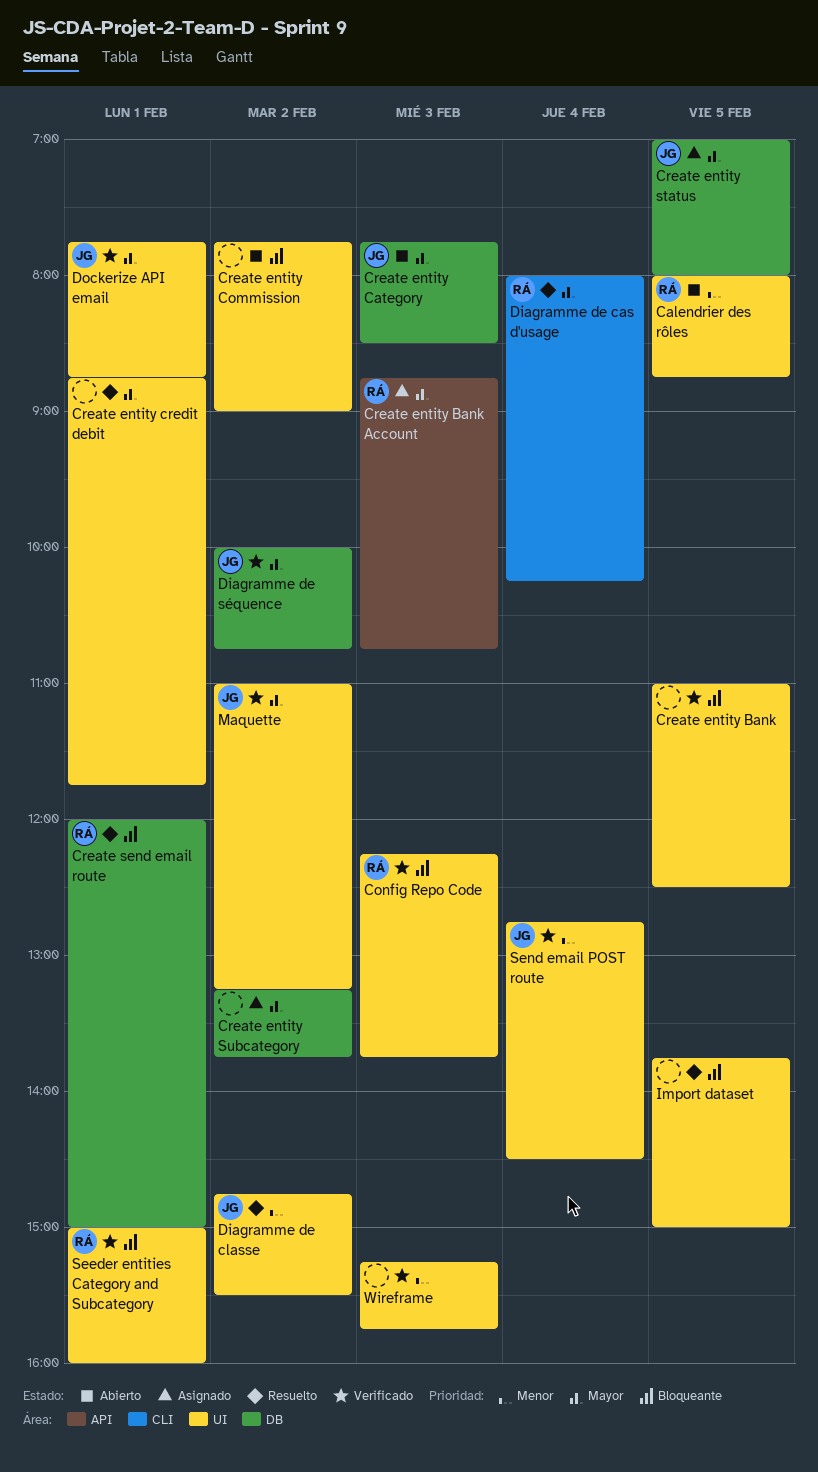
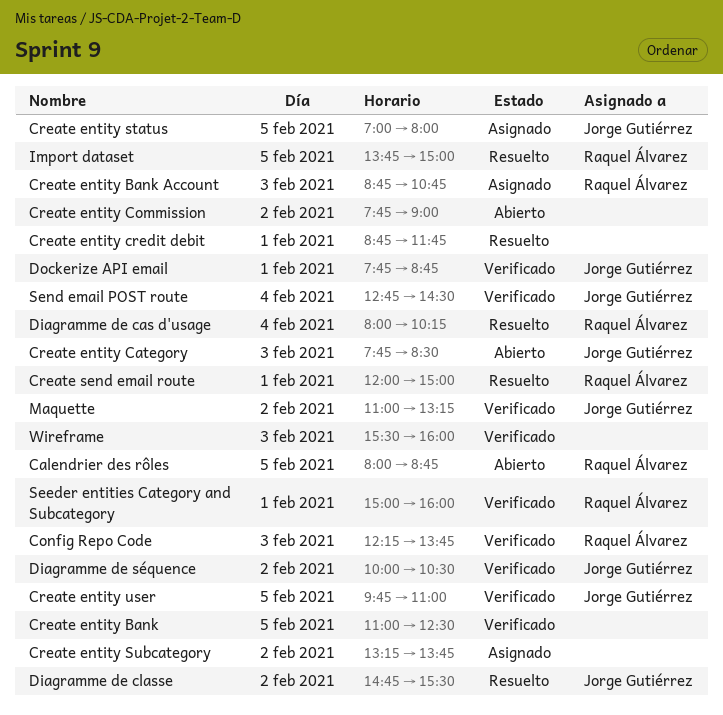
Create entity user: none -> present
Diagramme de séquence, ends: 10:45 -> 10:30
Import dataset, owner: none -> Raquel Álvarez
Wireframe, begins: 15:15 -> 15:30
Wireframe, ends: 15:45 -> 16:00

